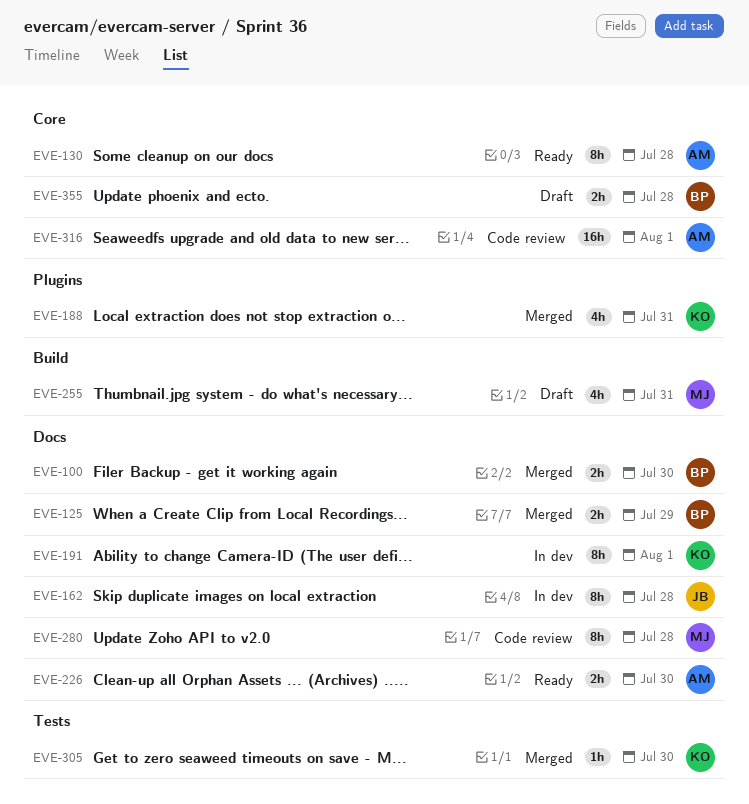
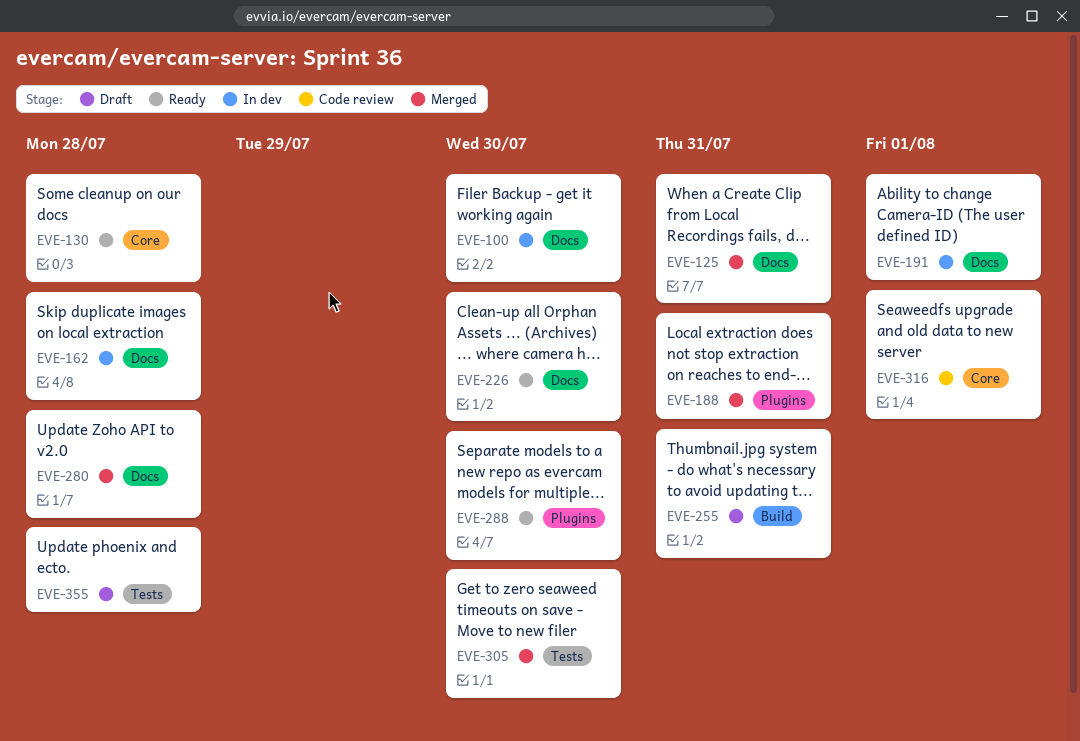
EVE-100, status: Merged -> In dev
EVE-125, due: Jul 29 -> Jul 31
EVE-280, status: Code review -> Merged
EVE-288: none -> present
EVE-355, label: Core -> Tests

